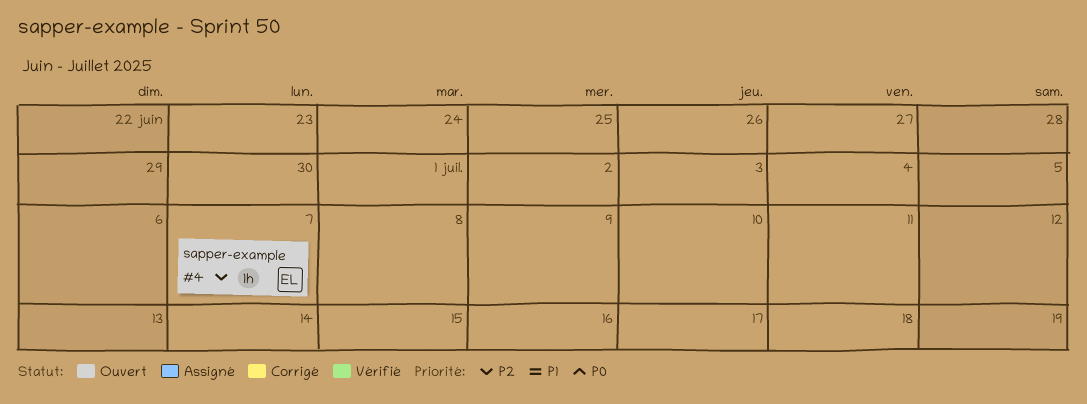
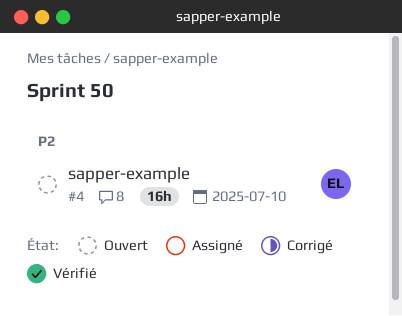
#4, estimate: 1h -> 16h
#4, due: Jul 7 -> Jul 10

